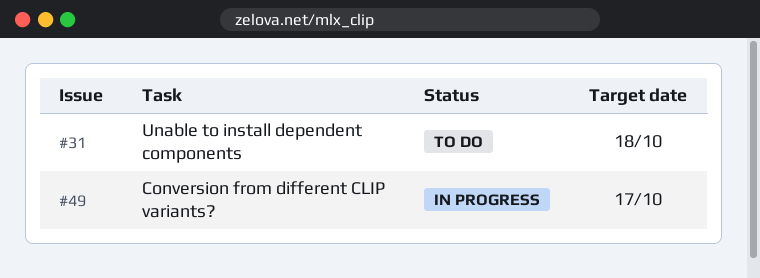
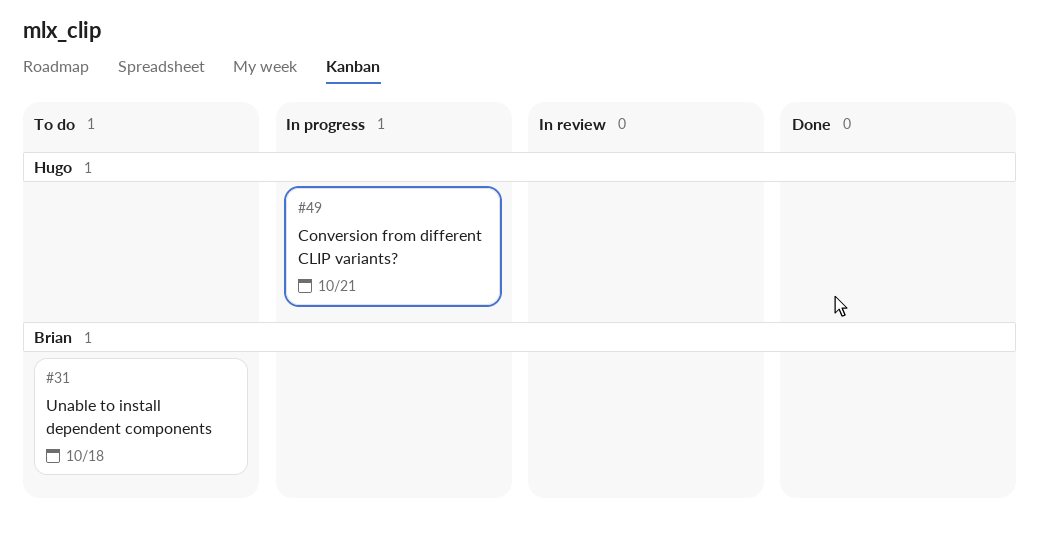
#49, due: Oct 17 -> Oct 21

